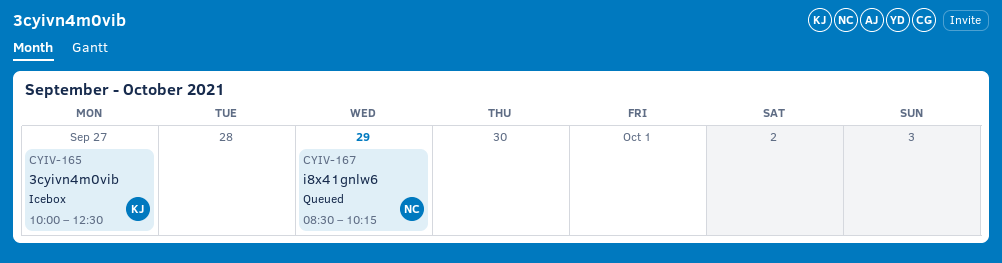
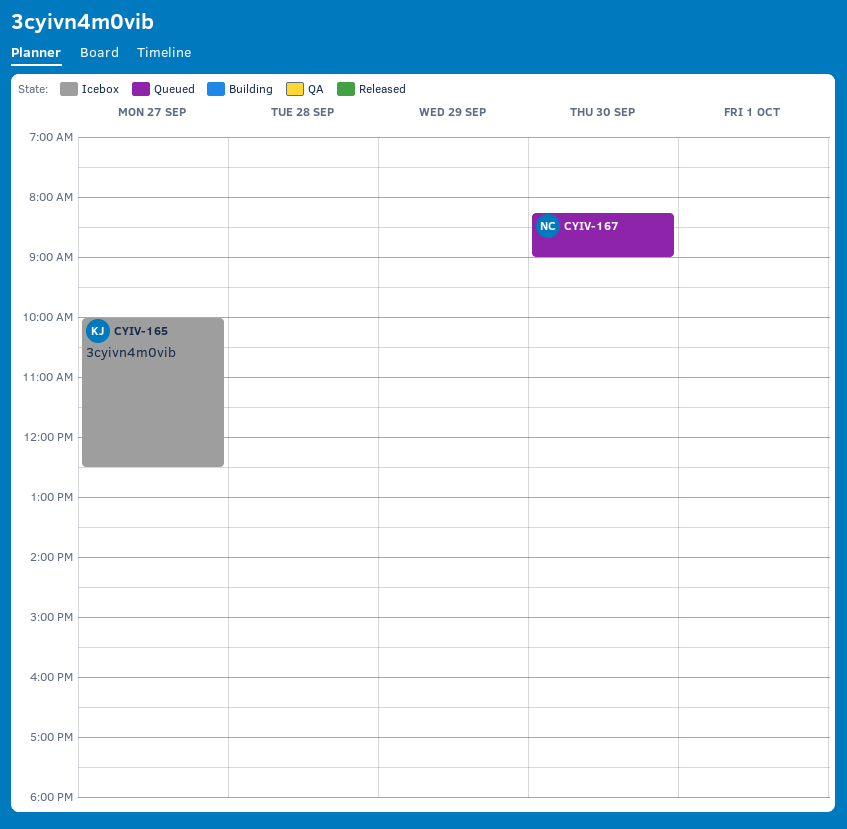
CYIV-167, day: Sep 29 -> Sep 30
CYIV-167, begins: 08:30 -> 08:15
CYIV-167, ends: 10:15 -> 09:00

